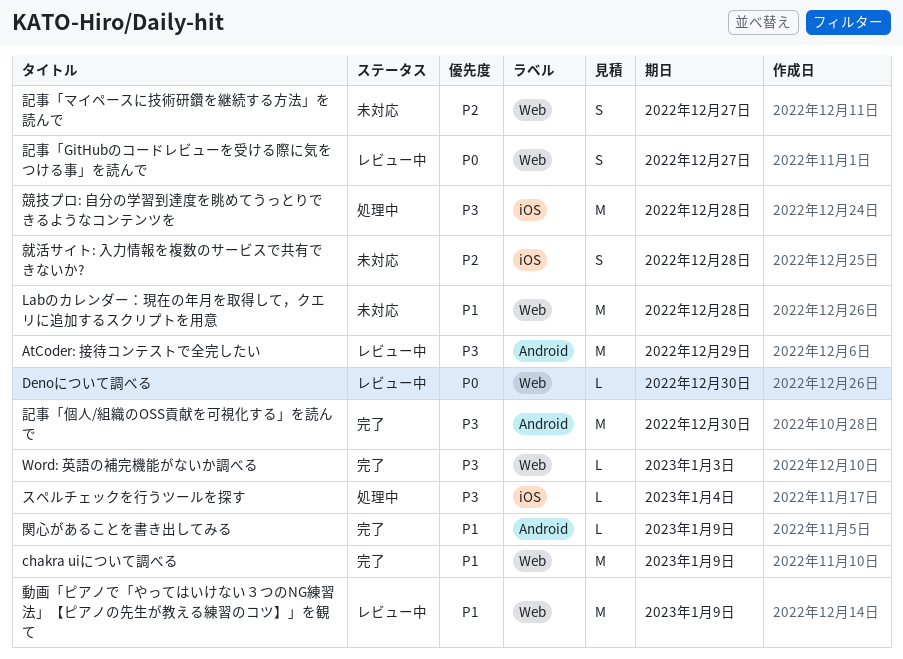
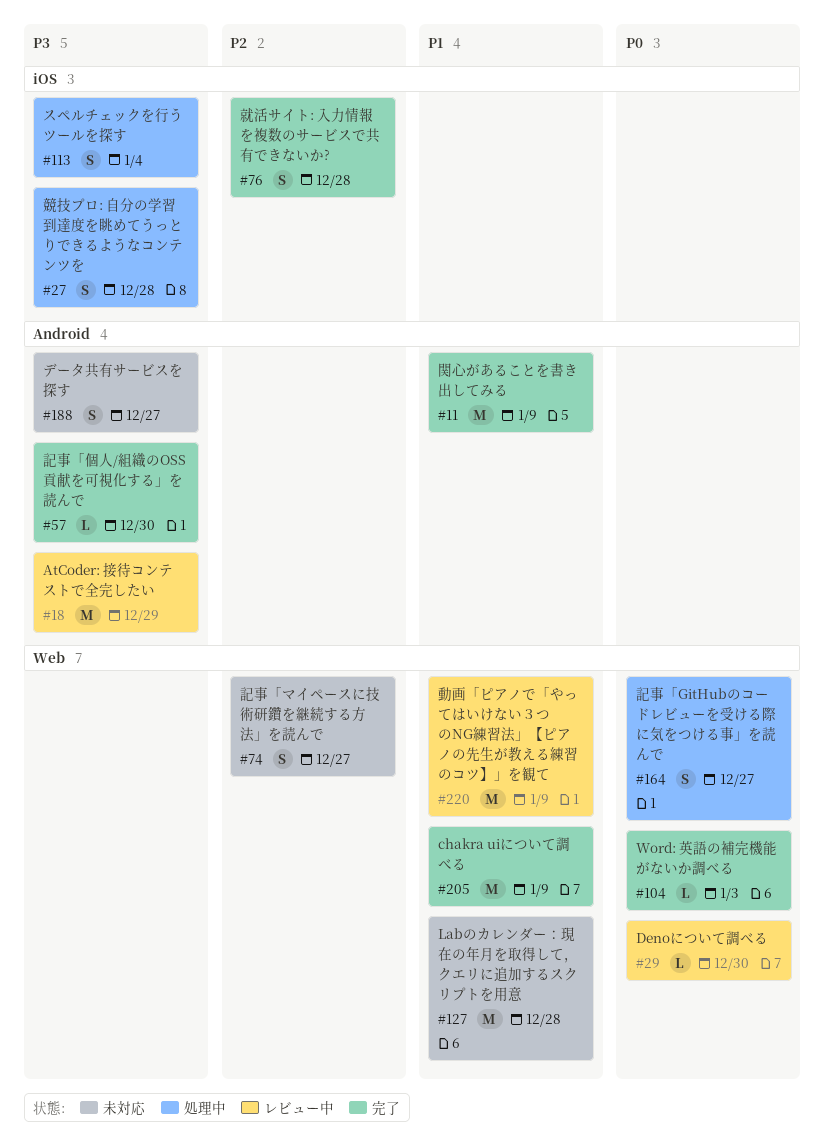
Word: 英語の補完機能がないか調べる, priority: P3 -> P0
スペルチェックを行うツールを探す, estimate: L -> S
データ共有サービスを探す: none -> present
就活サイト: 入力情報を複数のサービスで共有できないか?, status: 未対応 -> 完了
競技プロ: 自分の学習到達度を眺めてうっとりできるようなコンテンツを, estimate: M -> S
記事「GitHubのコードレビューを受ける際に気をつける事」を読んで, status: レビュー中 -> 処理中
記事「個人/組織のOSS貢献を可視化する」を読んで, estimate: M -> L
関心があることを書き出してみる, estimate: L -> M

